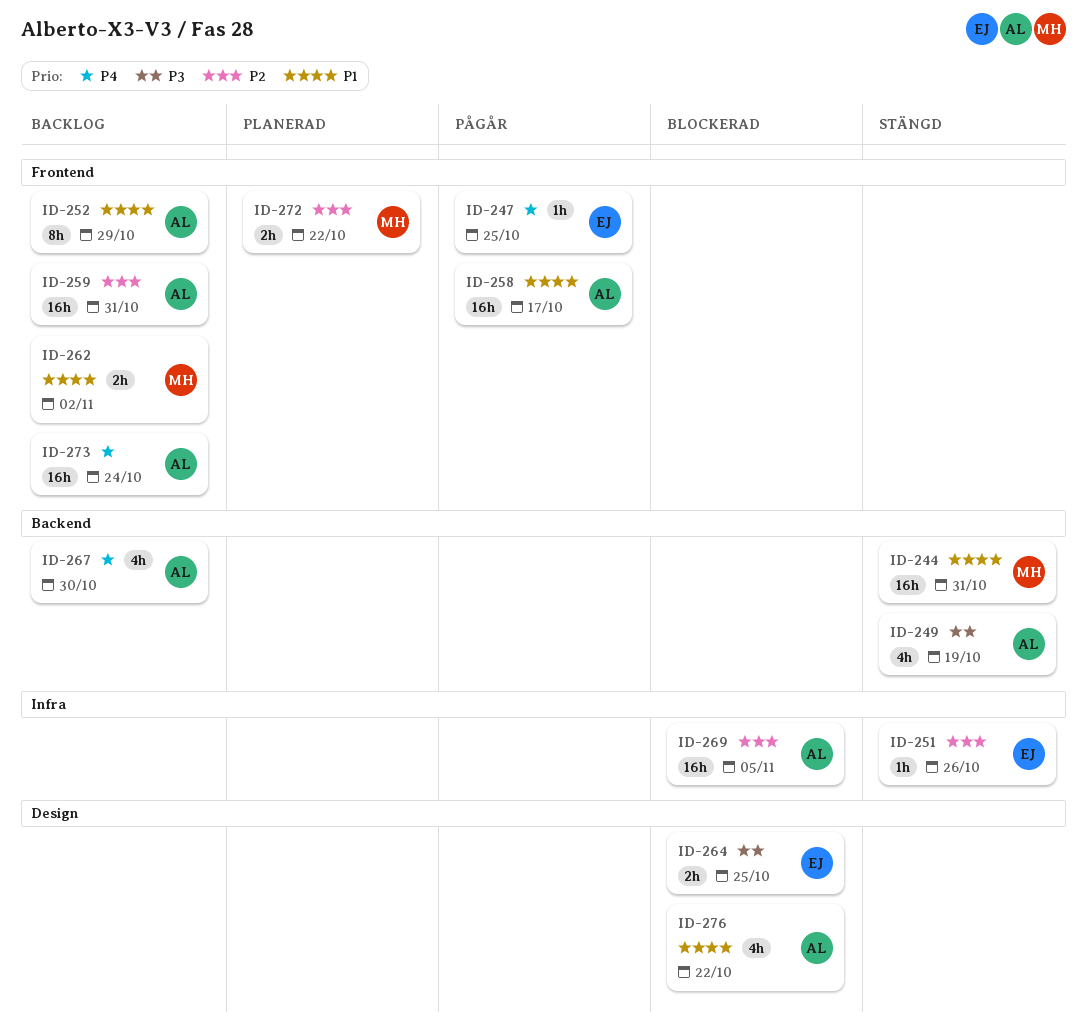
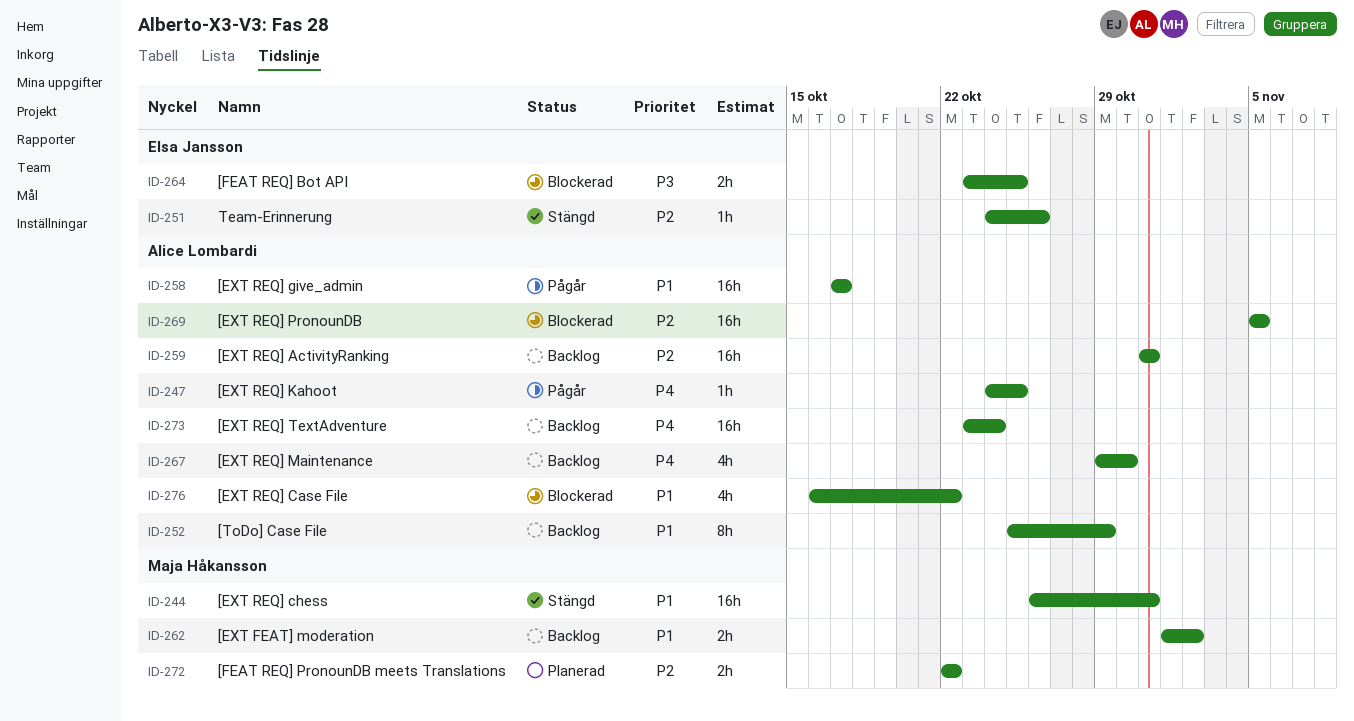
ID-247, owner: Elsa Jansson -> Alice Lombardi
ID-249: present -> none

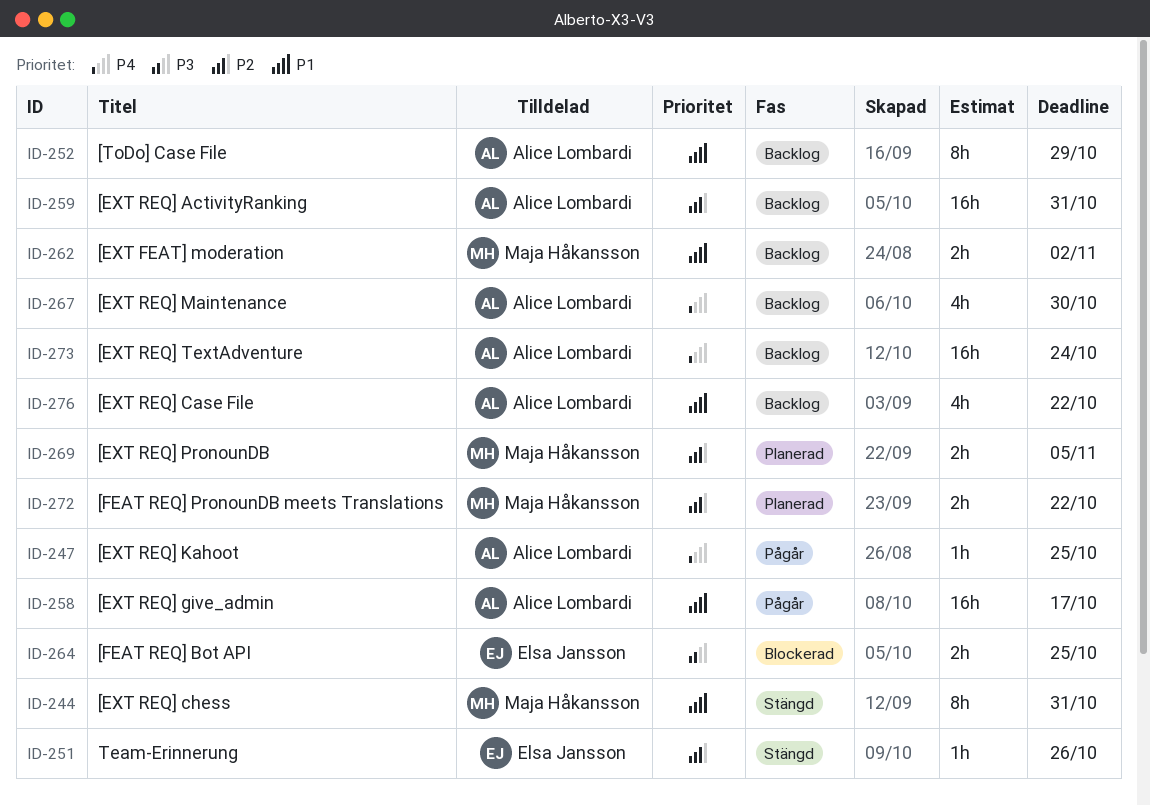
ID-244, estimate: 16h -> 8h
ID-269, status: Blockerad -> Planerad
ID-269, owner: Alice Lombardi -> Maja Håkansson
ID-269, estimate: 16h -> 2h
ID-276, status: Blockerad -> Backlog

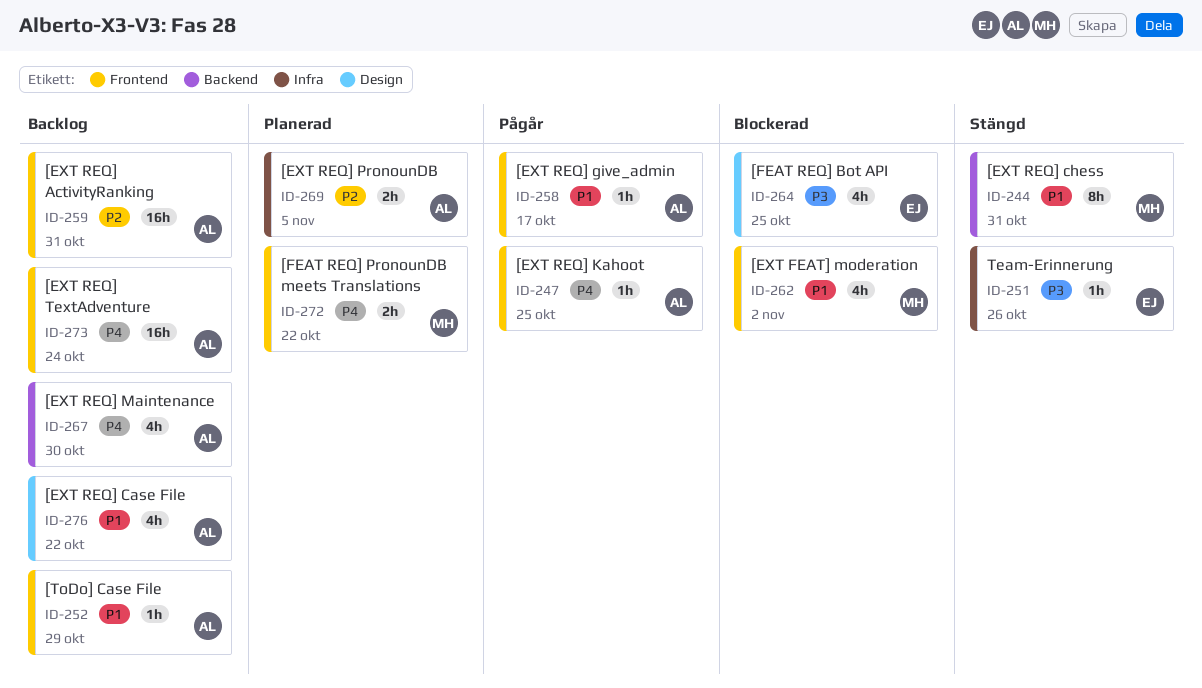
ID-251, priority: P2 -> P3
ID-252, estimate: 8h -> 1h
ID-258, estimate: 16h -> 1h
ID-262, status: Backlog -> Blockerad
ID-262, estimate: 2h -> 4h
ID-264, estimate: 2h -> 4h
ID-269, owner: Maja Håkansson -> Alice Lombardi
ID-272, priority: P2 -> P4

